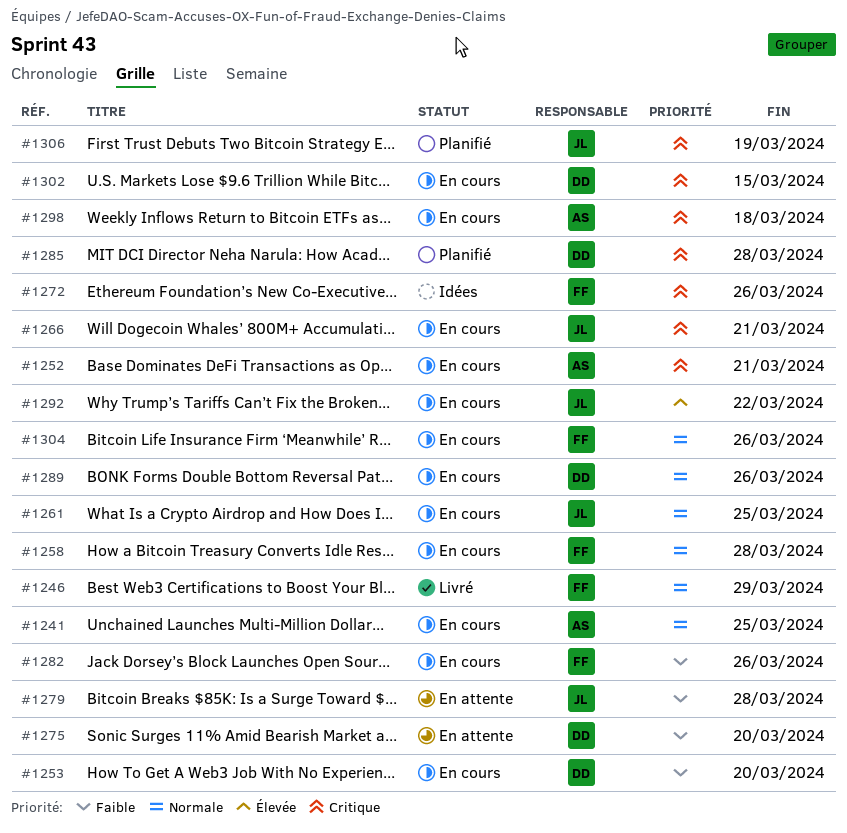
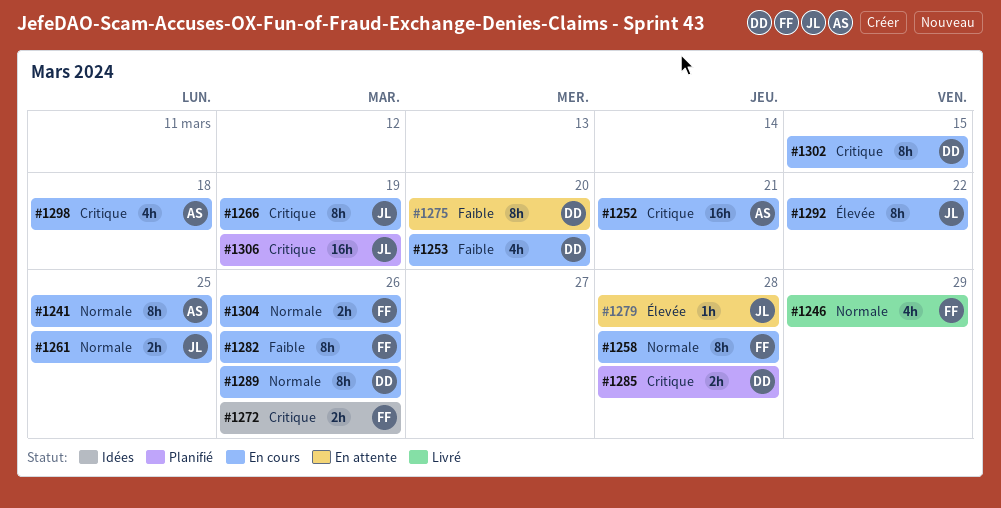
#1266, due: Mar 21 -> Mar 19
#1279, priority: Faible -> Élevée

